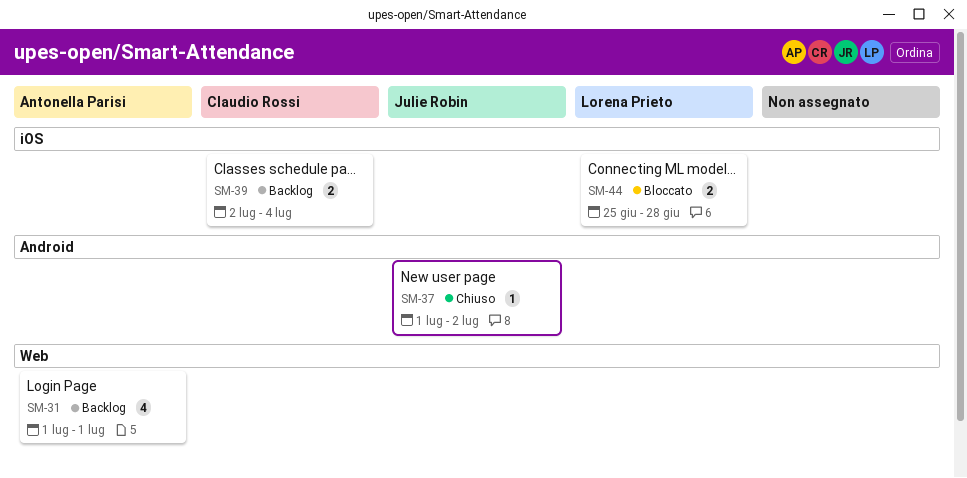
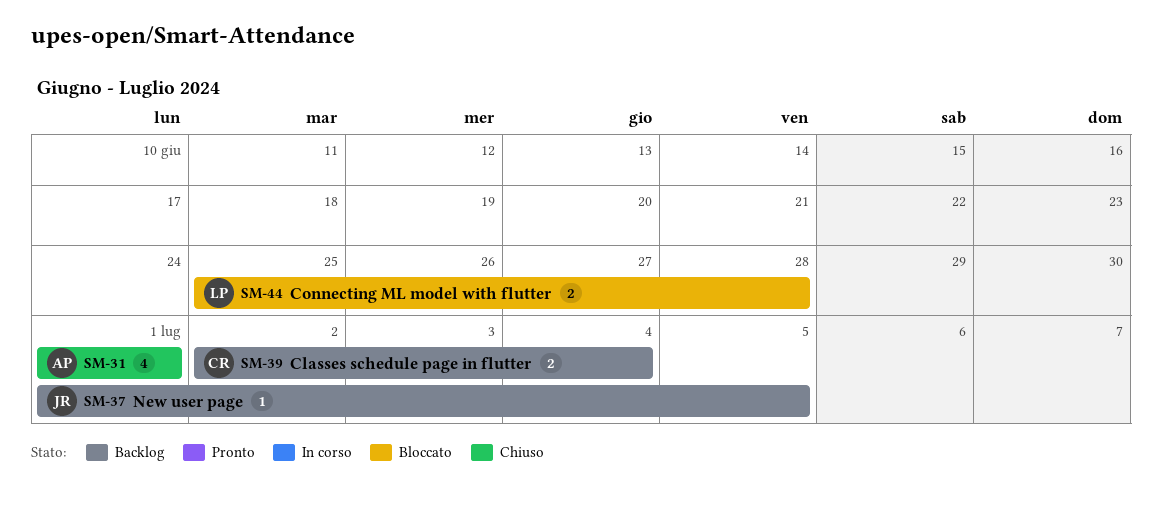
SM-31, status: Backlog -> Chiuso
SM-37, status: Chiuso -> Backlog
SM-37, due: Jul 2 -> Jul 5

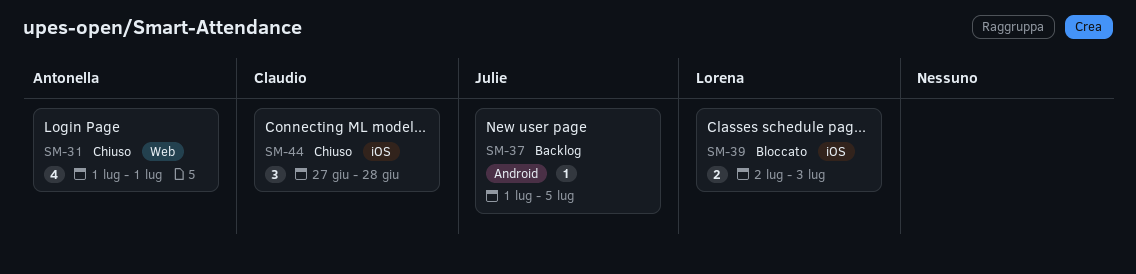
SM-39, status: Backlog -> Bloccato
SM-39, owner: Claudio -> Lorena
SM-39, due: Jul 4 -> Jul 3
SM-44, status: Bloccato -> Chiuso
SM-44, owner: Lorena -> Claudio
SM-44, estimate: 2 -> 3
SM-44, start: Jun 25 -> Jun 27

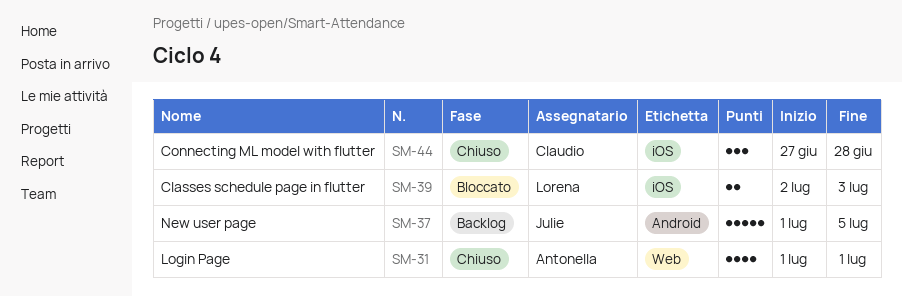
SM-37, estimate: 1 -> 5

